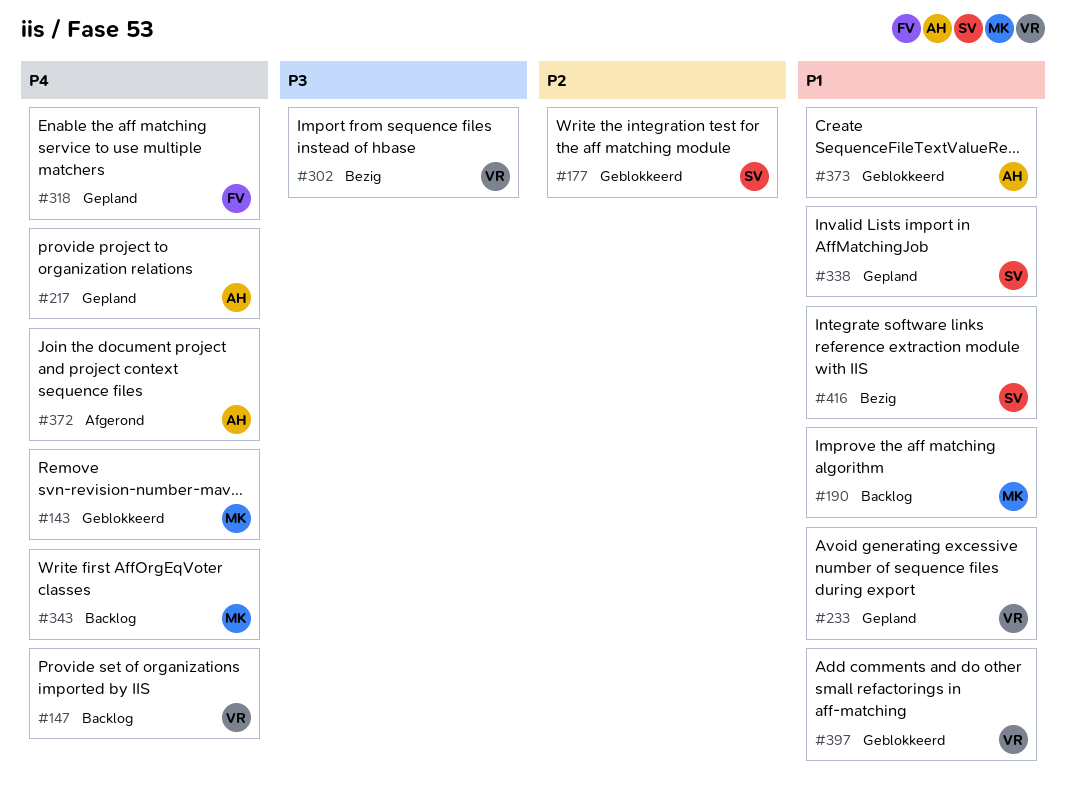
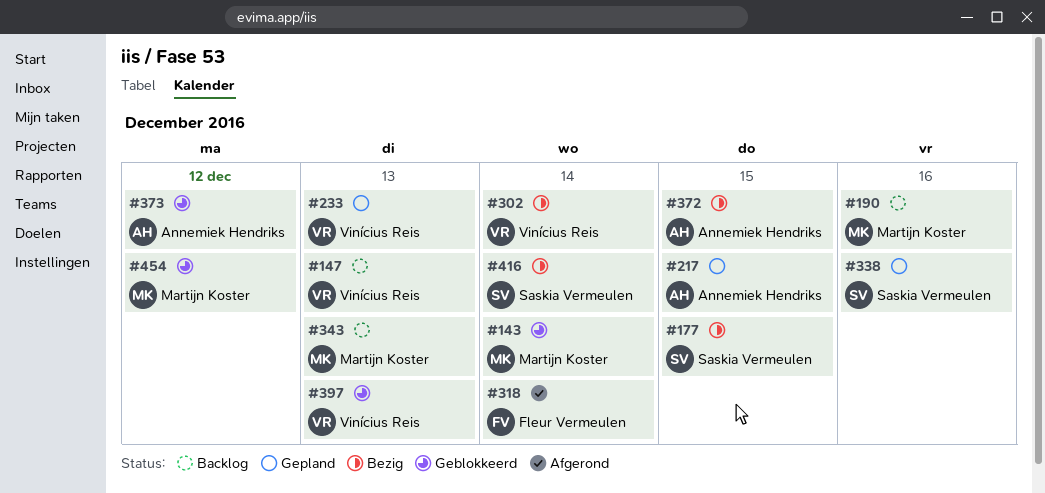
#177, status: Geblokkeerd -> Bezig
#318, status: Gepland -> Afgerond
#372, status: Afgerond -> Bezig
#454: none -> present

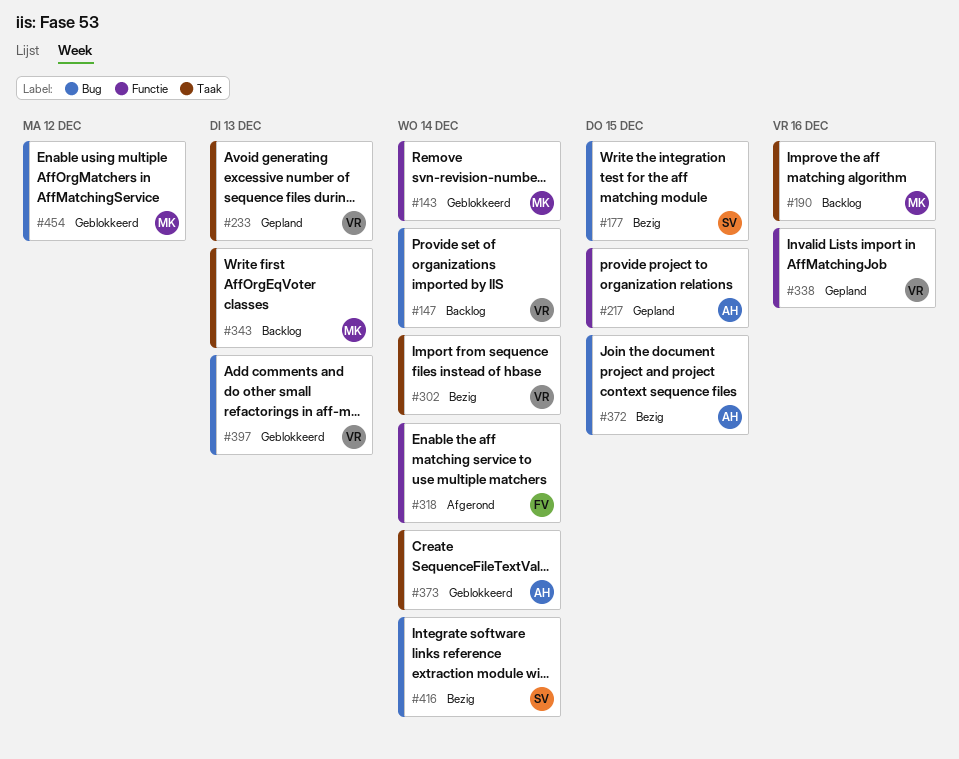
#147, due: Dec 13 -> Dec 14
#338, owner: Saskia Vermeulen -> Vinícius Reis
#373, due: Dec 12 -> Dec 14

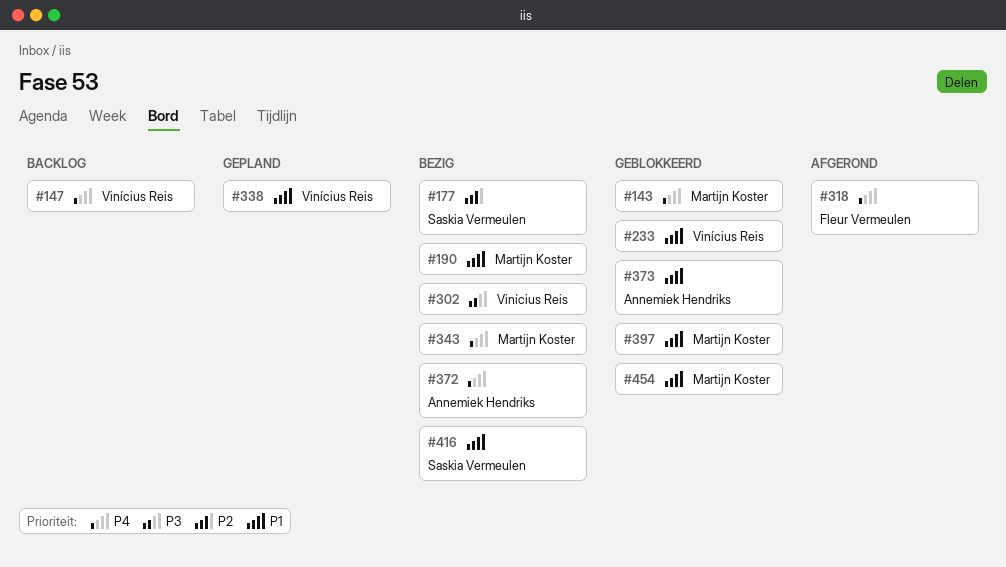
#190, status: Backlog -> Bezig
#217: present -> none
#233, status: Gepland -> Geblokkeerd
#343, status: Backlog -> Bezig
#397, owner: Vinícius Reis -> Martijn Koster

